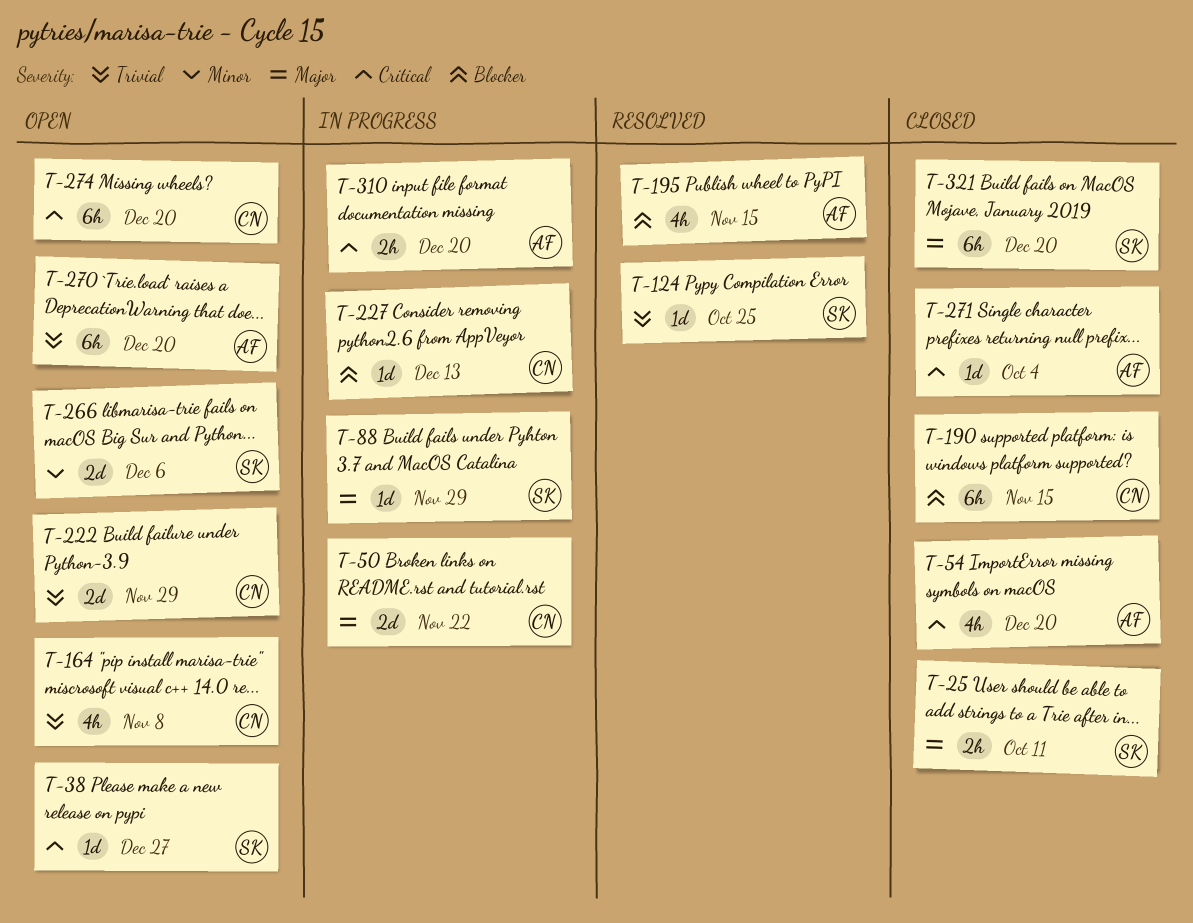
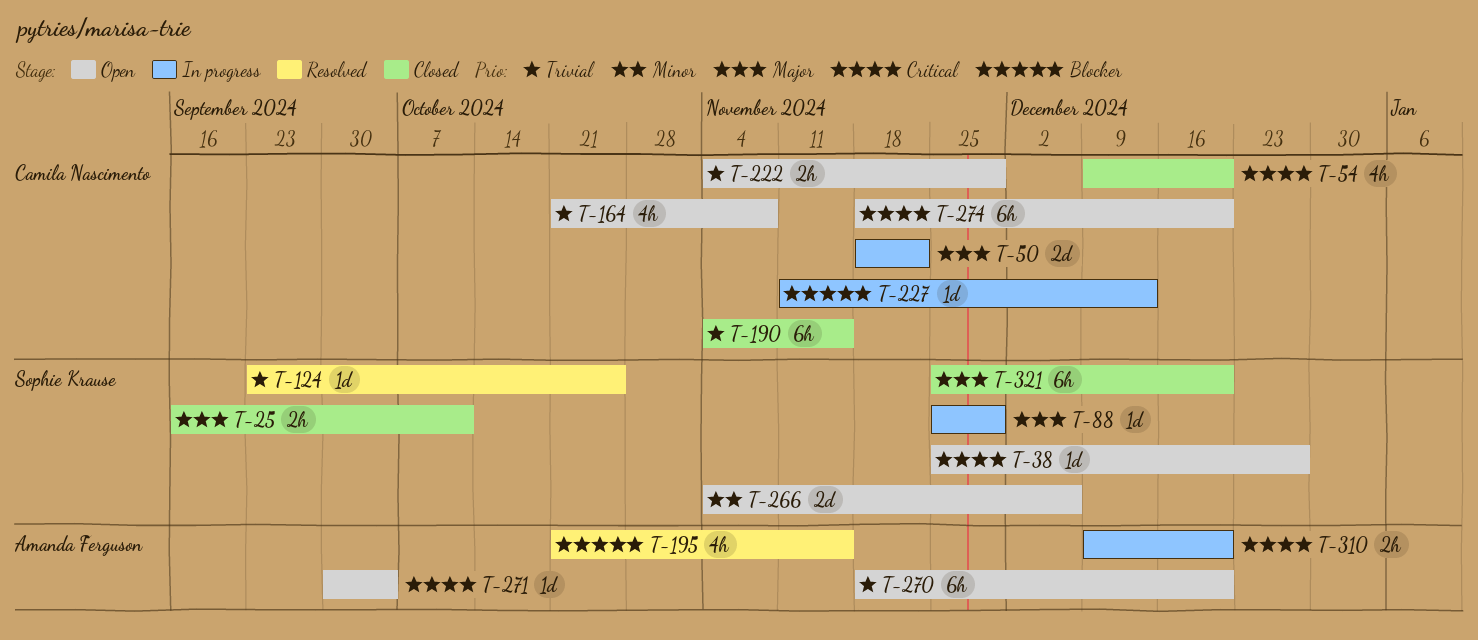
T-54, owner: Amanda Ferguson -> Camila Nascimento
T-190, priority: Blocker -> Trivial
T-222, estimate: 2d -> 2h
T-271, status: Closed -> Open

